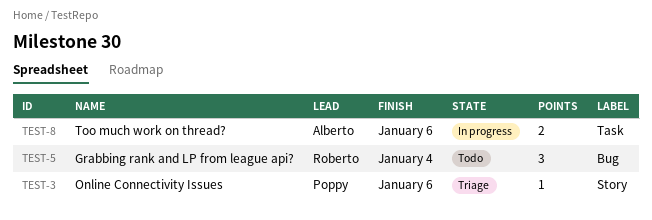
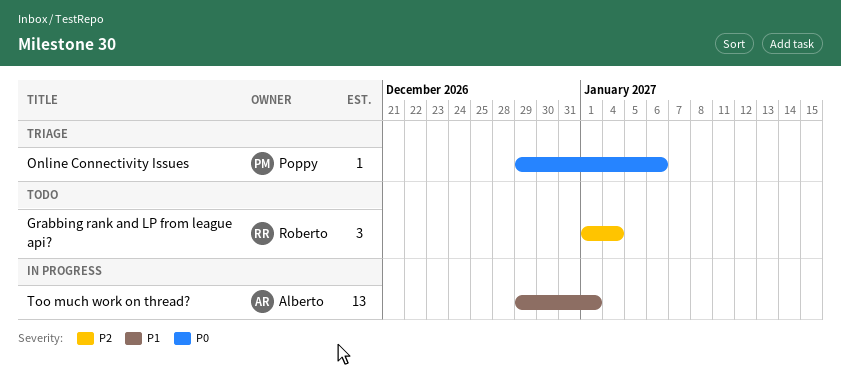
Too much work on thread?, estimate: 2 -> 13
Too much work on thread?, due: Jan 6 -> Jan 1

